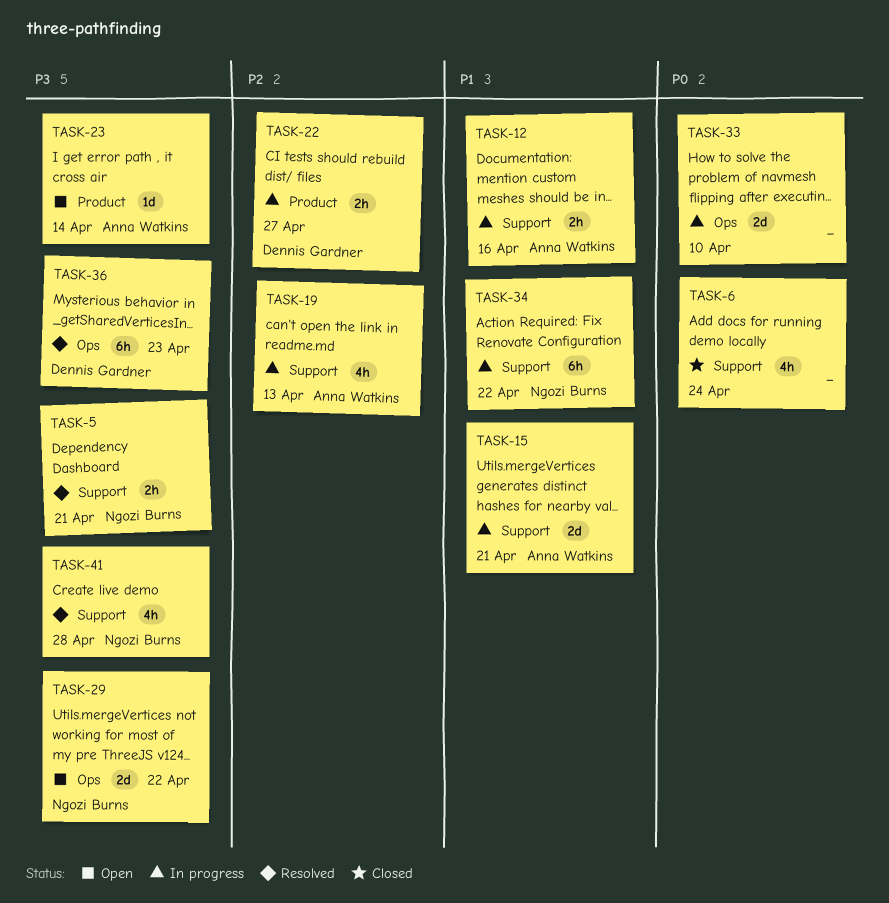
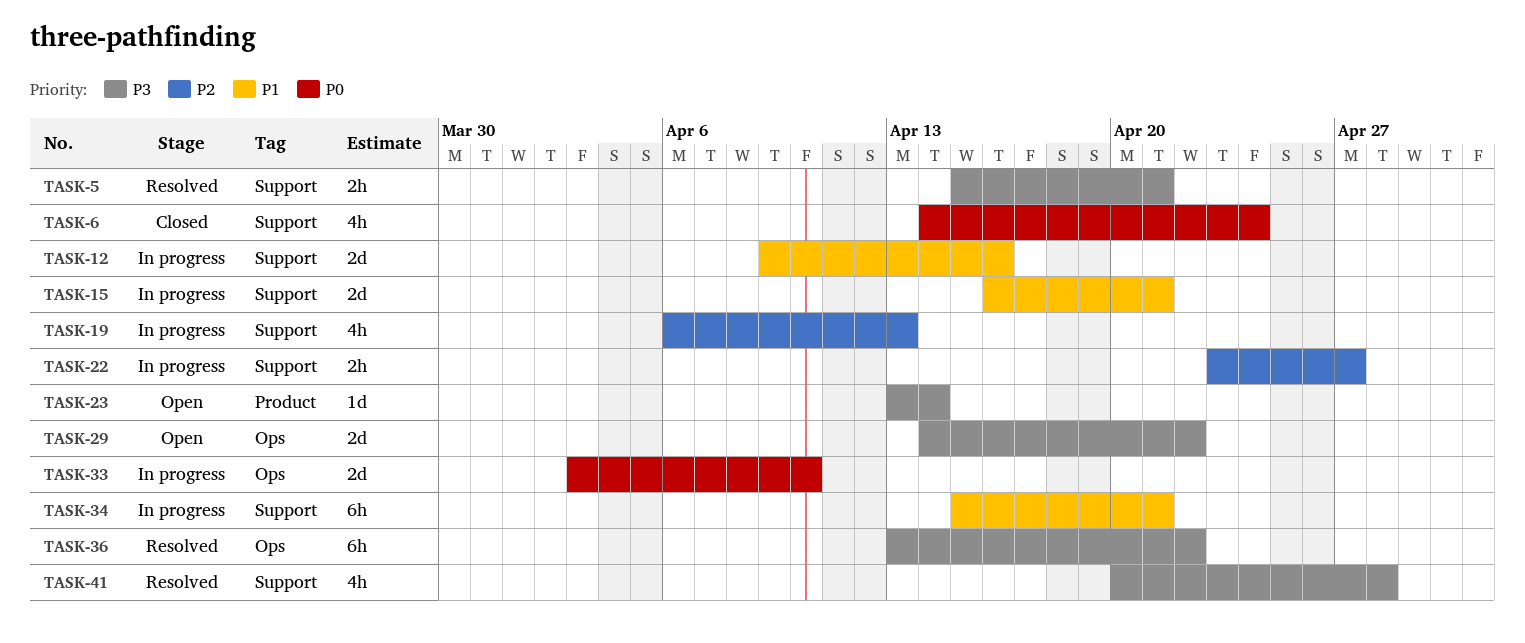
TASK-12, estimate: 2h -> 2d
TASK-22, label: Product -> Support
TASK-34, due: Apr 22 -> Apr 21
TASK-36, due: Apr 23 -> Apr 22

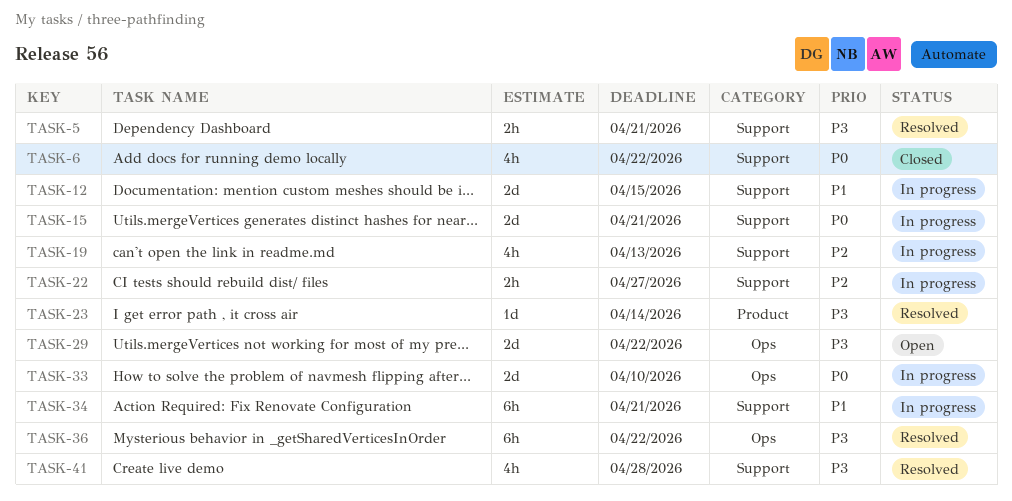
TASK-6, due: Apr 24 -> Apr 22
TASK-12, due: Apr 16 -> Apr 15
TASK-15, priority: P1 -> P0
TASK-23, status: Open -> Resolved

